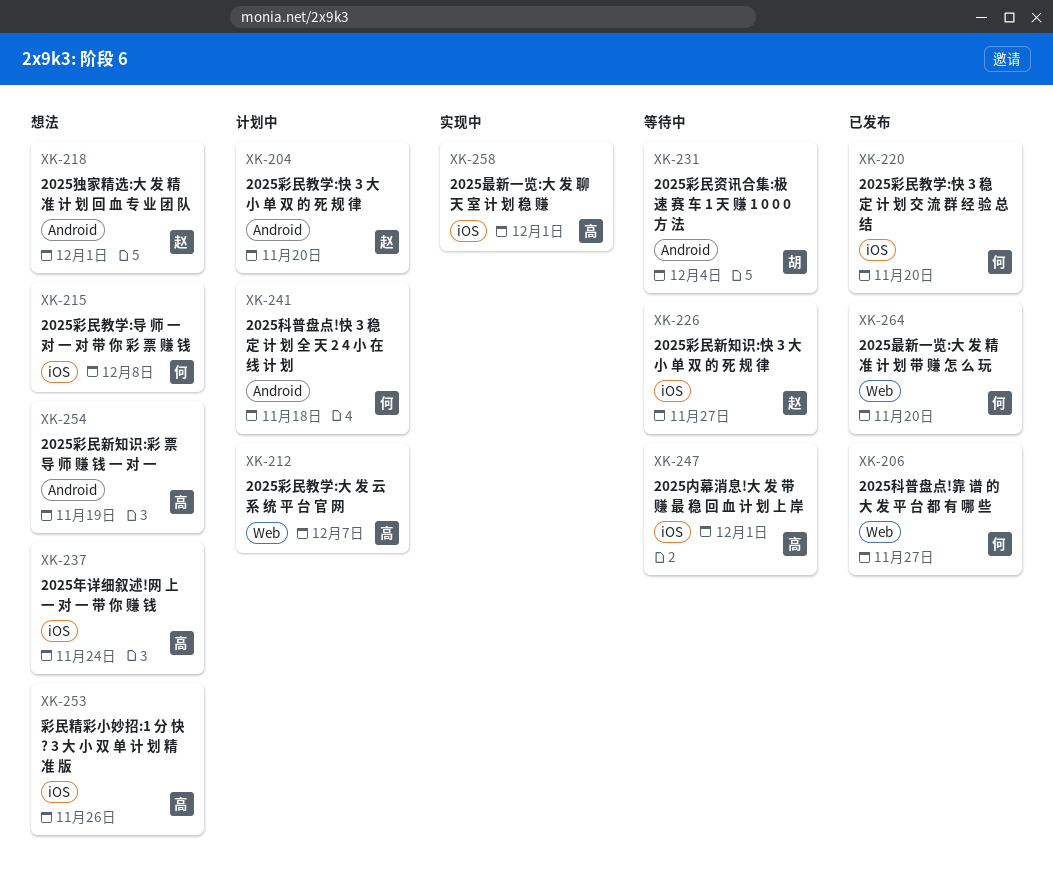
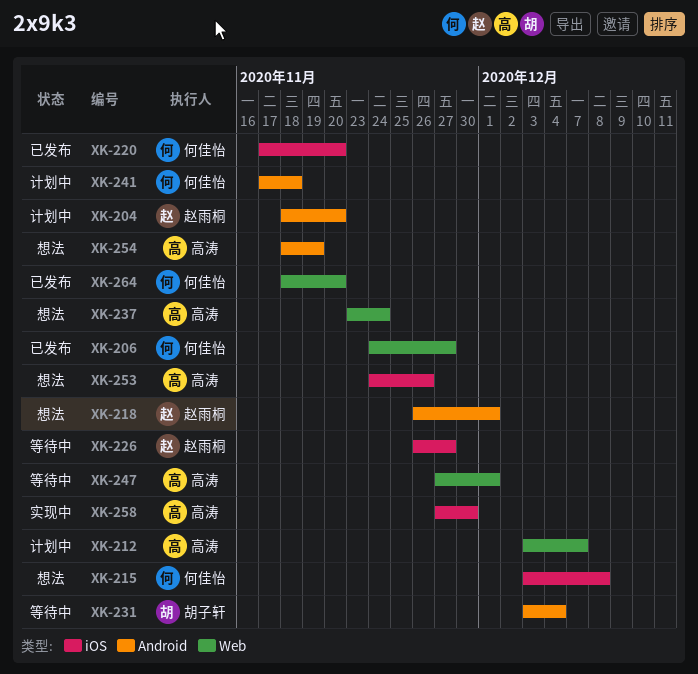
XK-237, label: iOS -> Web
XK-247, label: iOS -> Web
XK-258, due: Dec 1 -> Nov 30

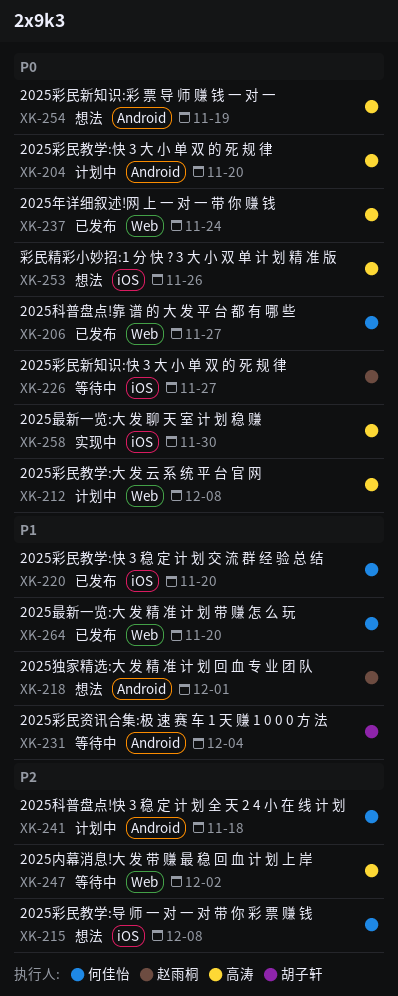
XK-204, owner: 赵雨桐 -> 高涛
XK-212, due: Dec 7 -> Dec 8
XK-237, status: 想法 -> 已发布
XK-247, due: Dec 1 -> Dec 2

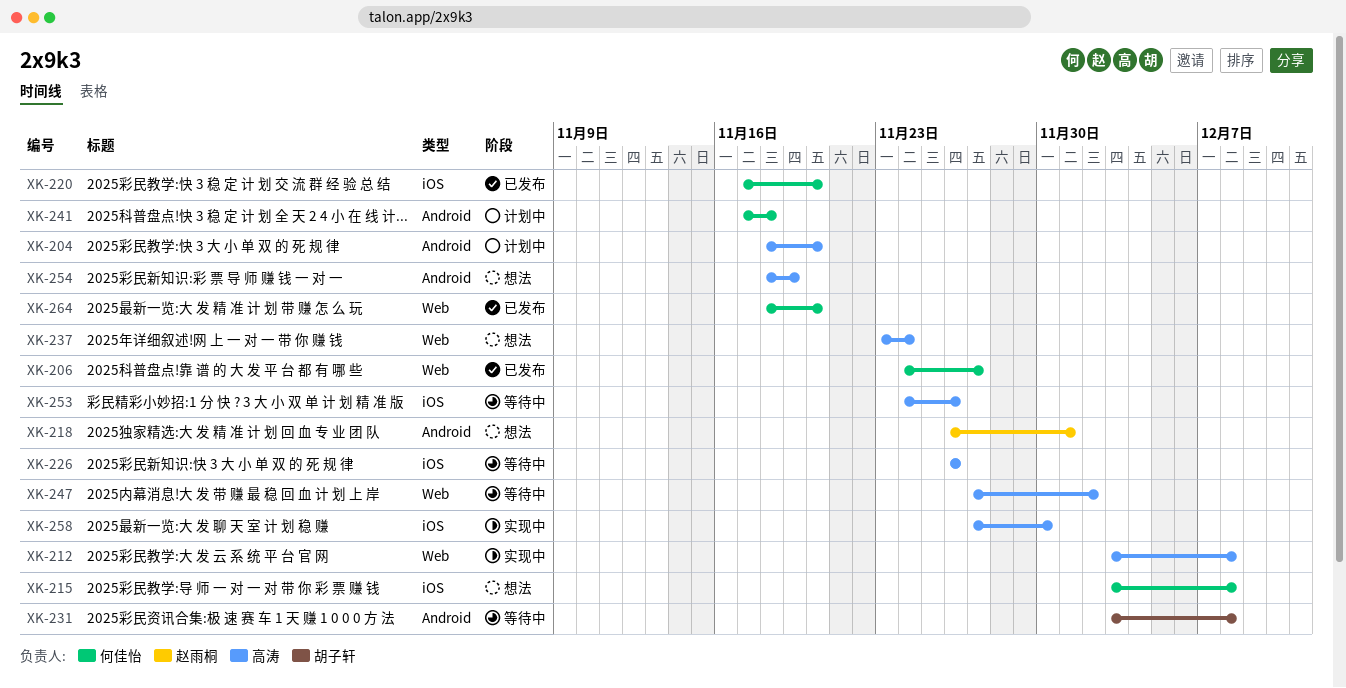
XK-212, status: 计划中 -> 实现中
XK-226, owner: 赵雨桐 -> 高涛
XK-226, due: Nov 27 -> Nov 26
XK-231, due: Dec 4 -> Dec 8
XK-237, status: 已发布 -> 想法
XK-253, status: 想法 -> 等待中

